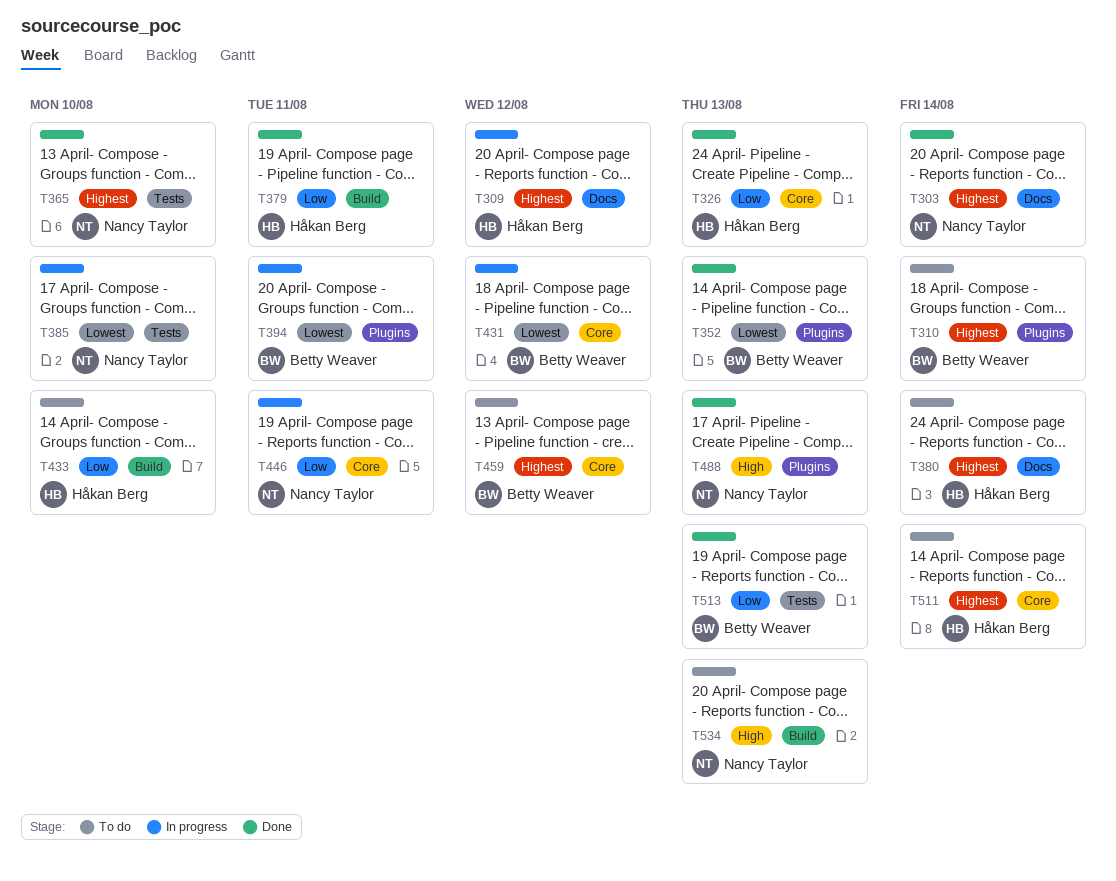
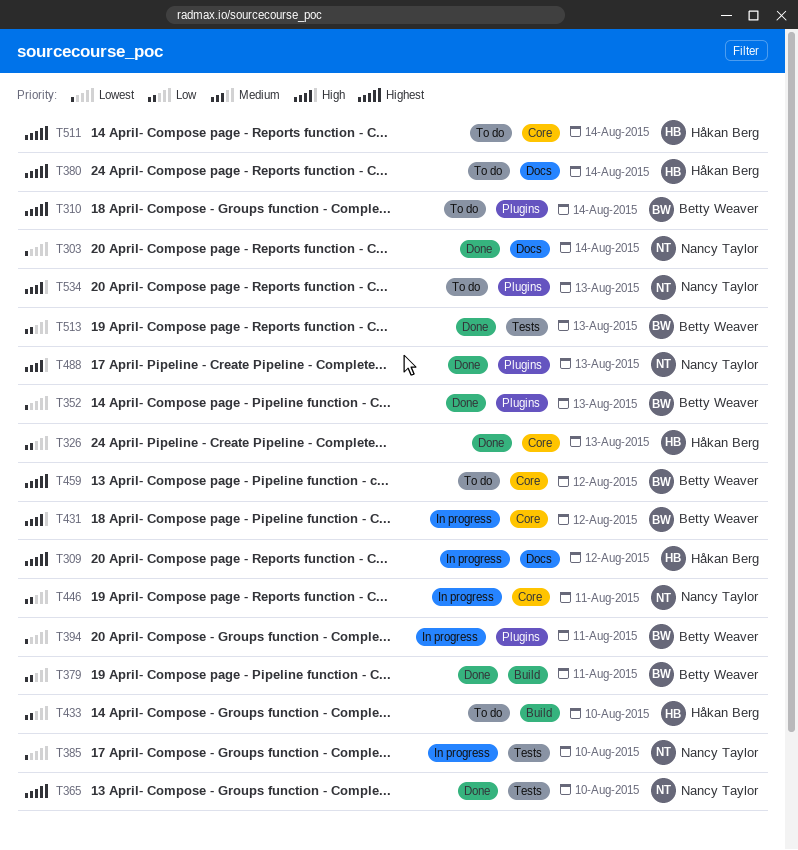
T303, priority: Highest -> Lowest
T379, owner: Håkan Berg -> Betty Weaver
T431, priority: Lowest -> High
T534, label: Build -> Plugins

